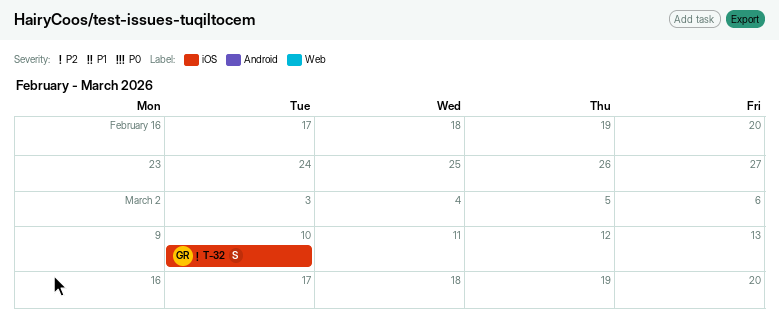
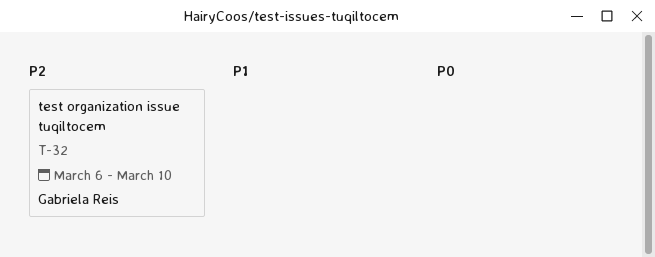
T-32, start: Mar 10 -> Mar 6

